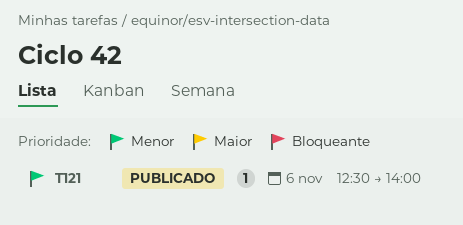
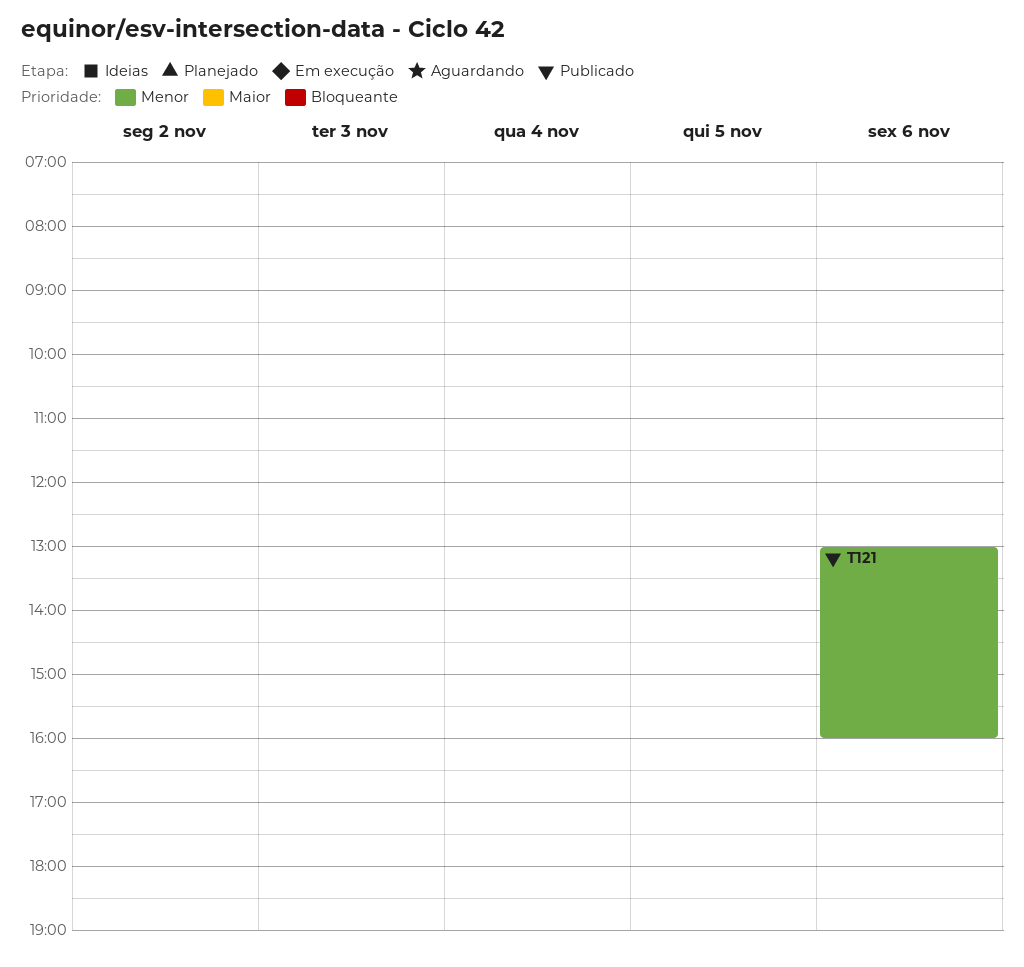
T121, begins: 12:30 -> 13:00
T121, ends: 14:00 -> 16:00

